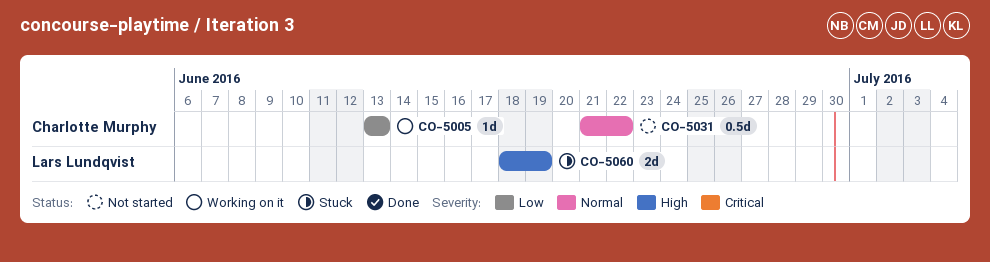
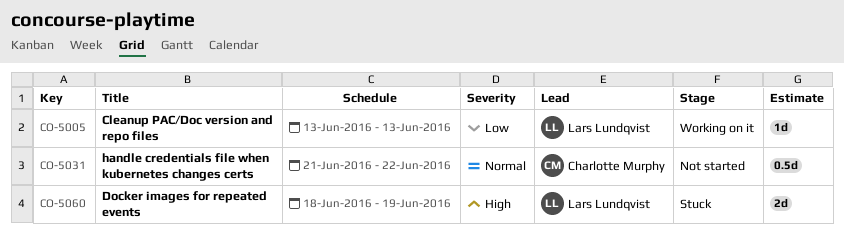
CO-5005, owner: Charlotte Murphy -> Lars Lundqvist

